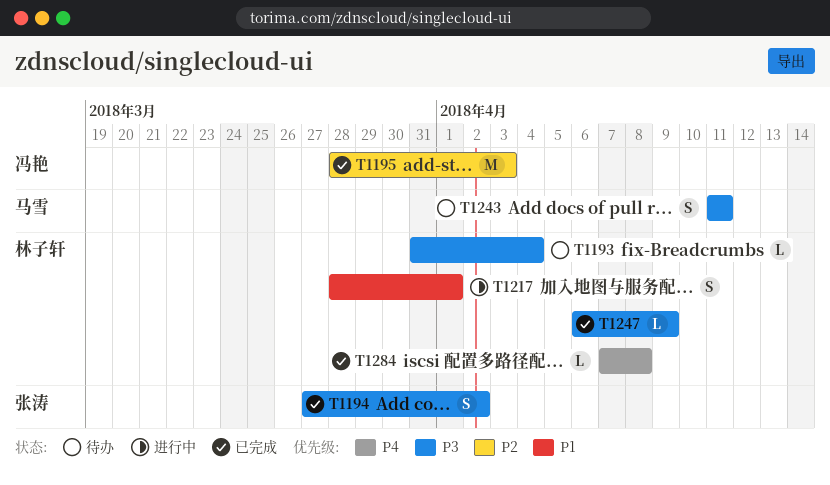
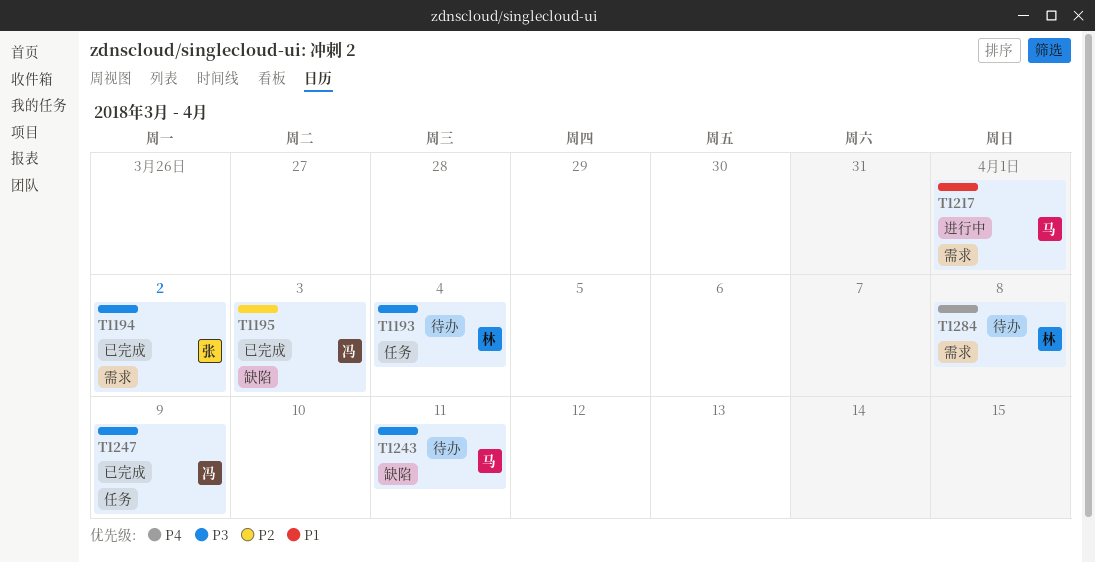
T1217, owner: 林子轩 -> 马雪
T1247, owner: 林子轩 -> 冯艳
T1284, status: 已完成 -> 待办

